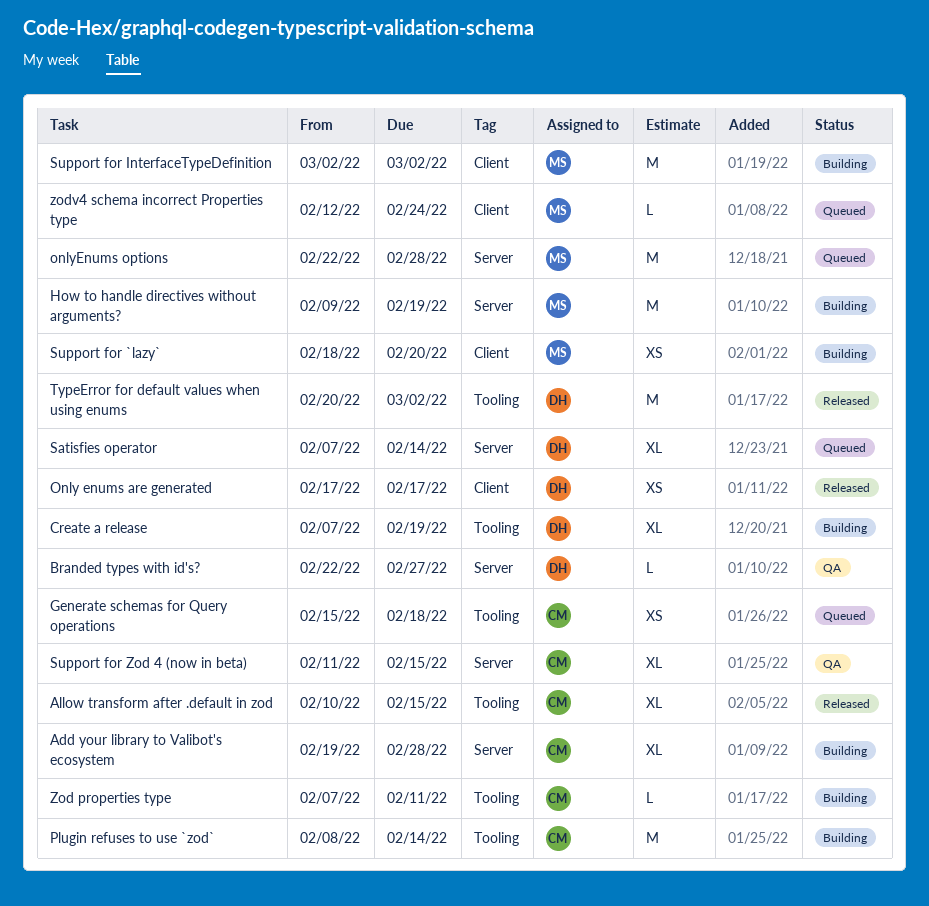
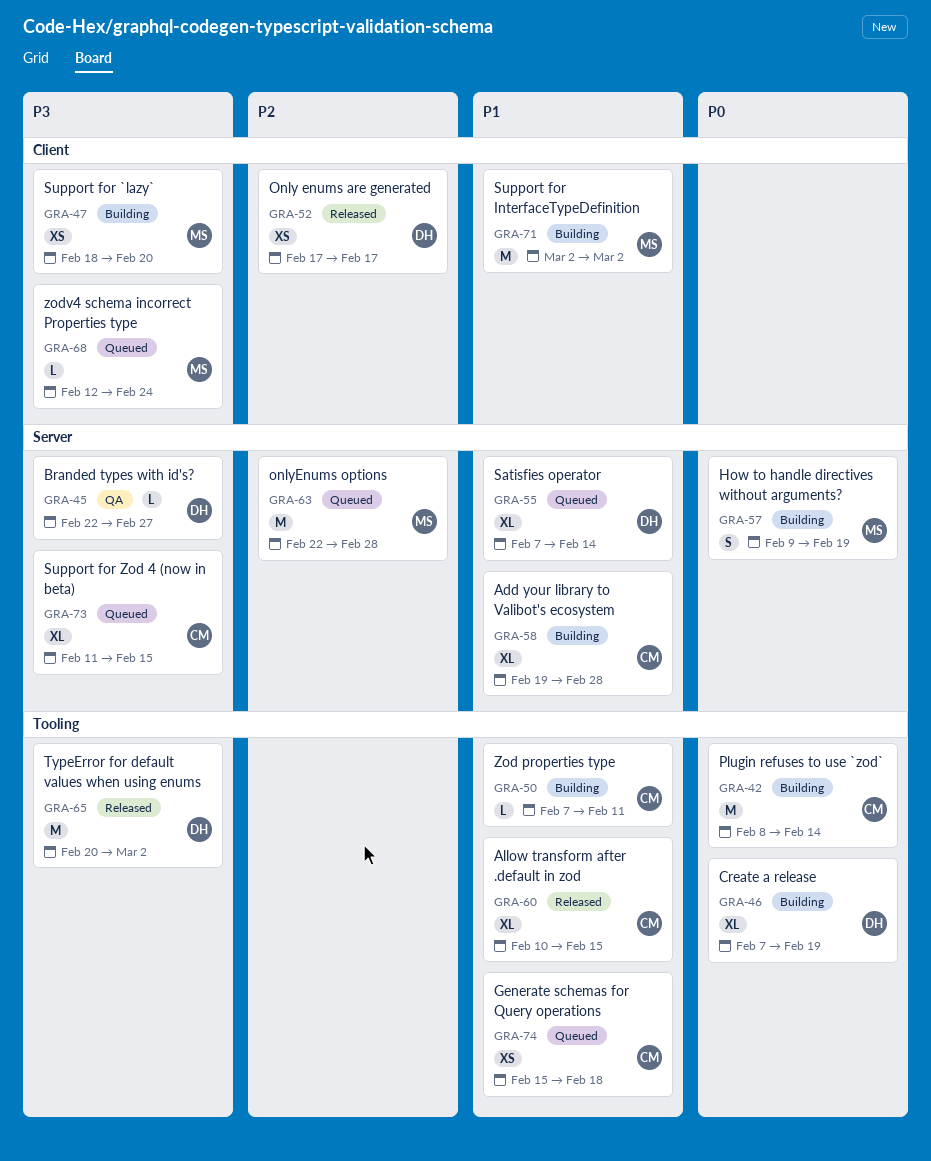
How to handle directives without arguments?, estimate: M -> S
Support for Zod 4 (now in beta), status: QA -> Queued

